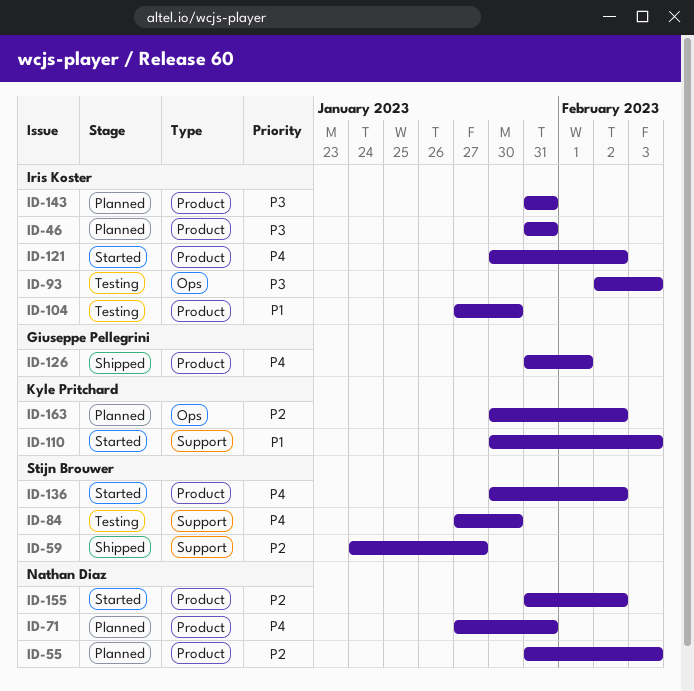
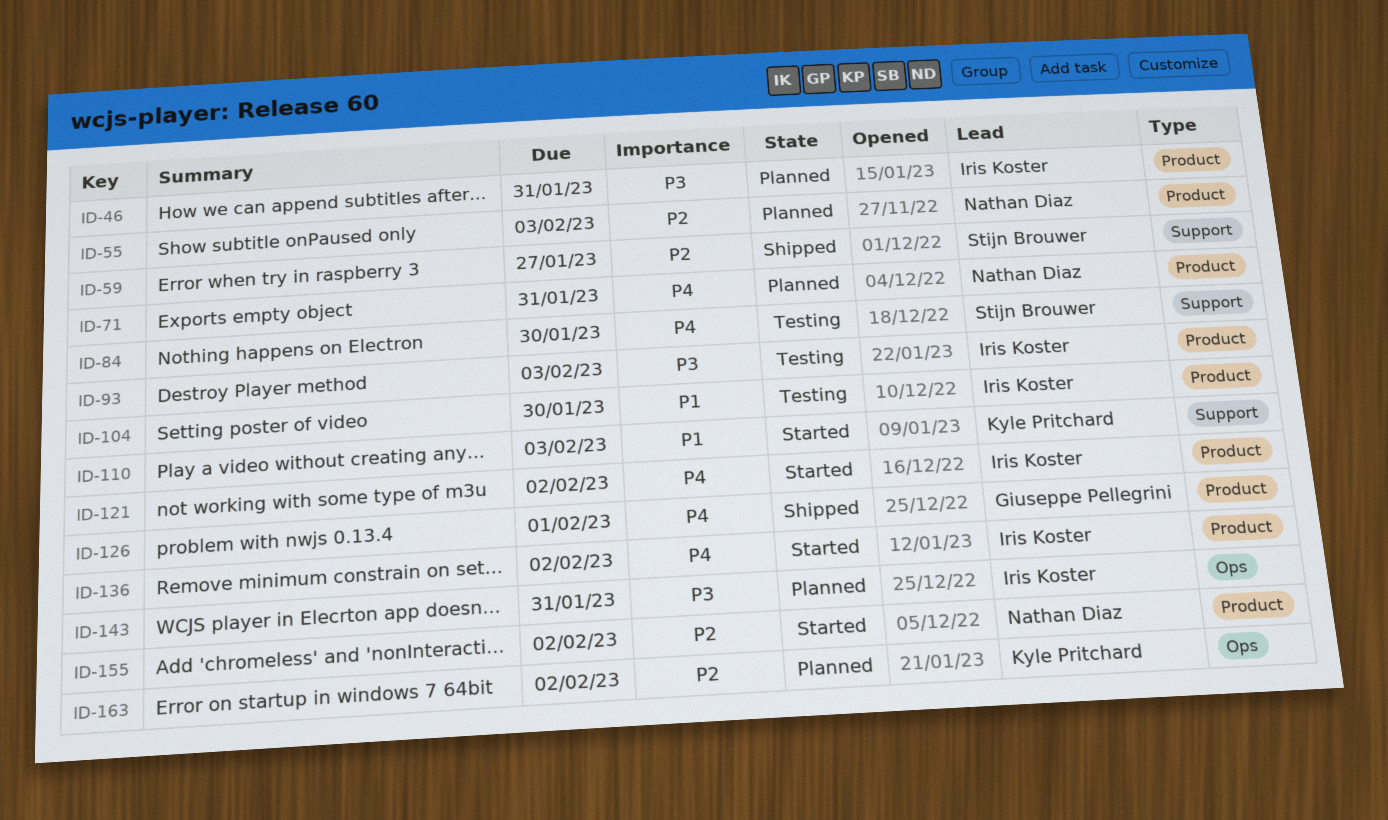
ID-93, label: Ops -> Product
ID-136, owner: Stijn Brouwer -> Iris Koster
ID-143, label: Product -> Ops

